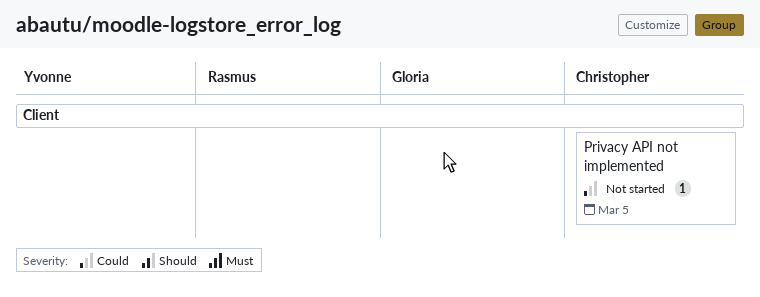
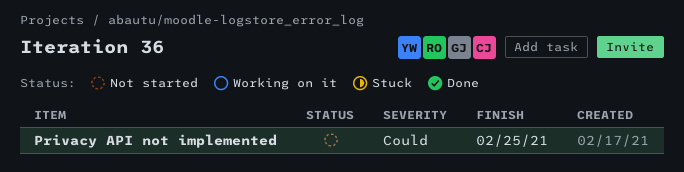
Privacy API not implemented, due: Mar 5 -> Feb 25

